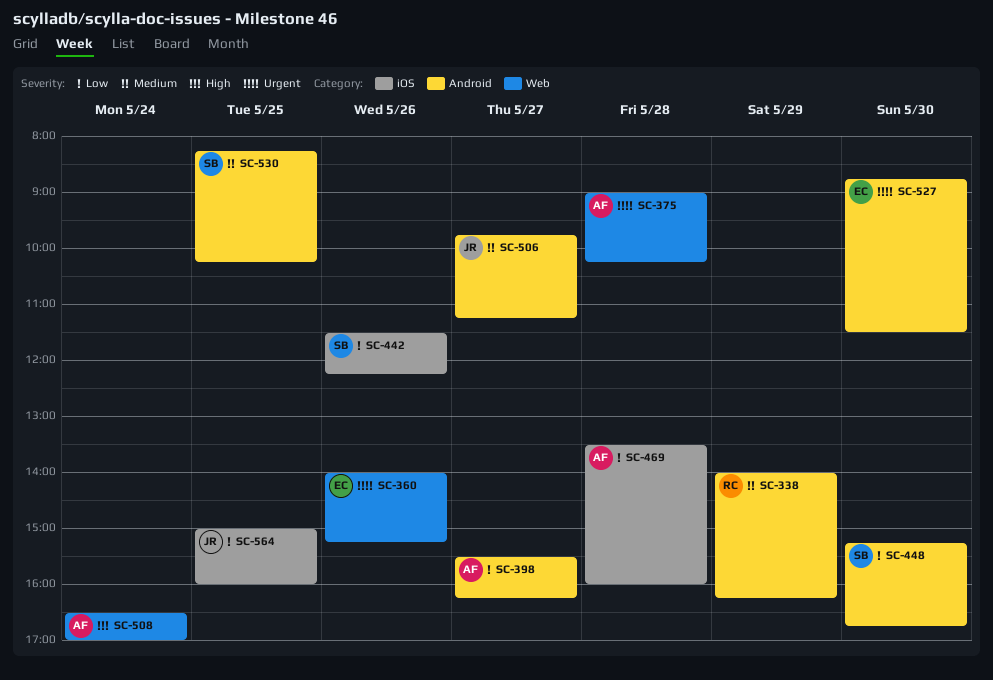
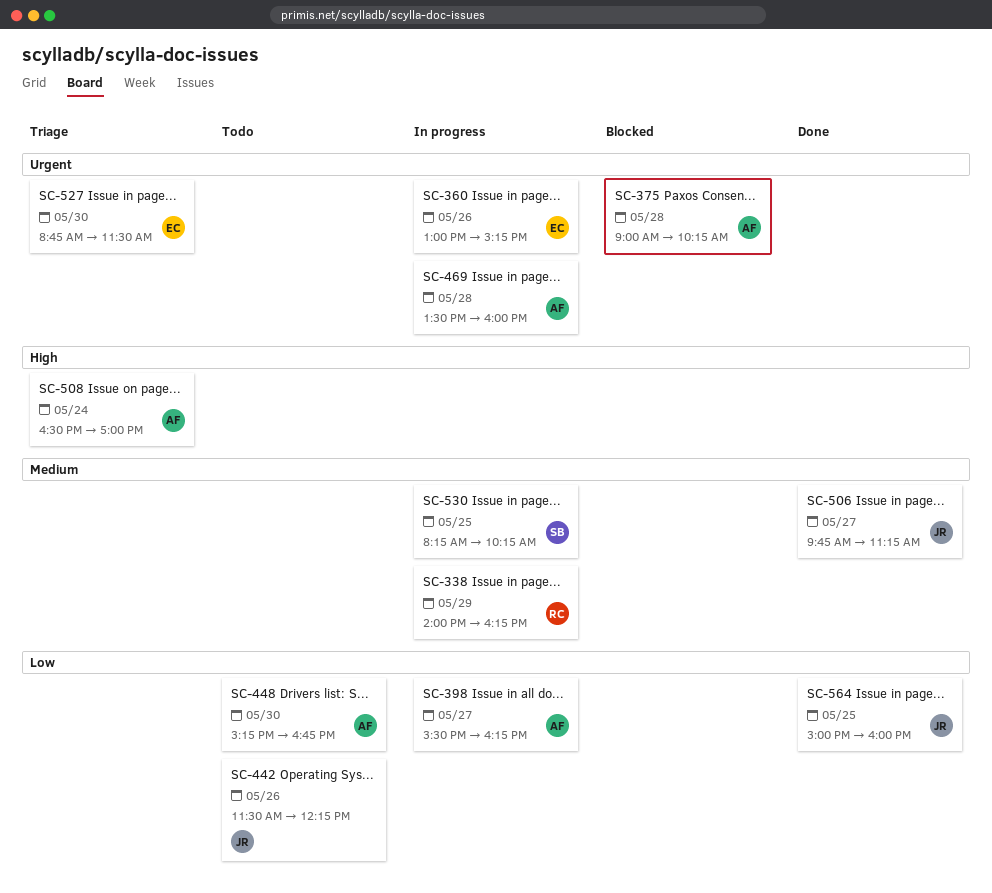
SC-360, begins: 14:00 -> 13:00
SC-442, owner: SB -> JR
SC-448, owner: SB -> AF
SC-469, priority: Low -> Urgent

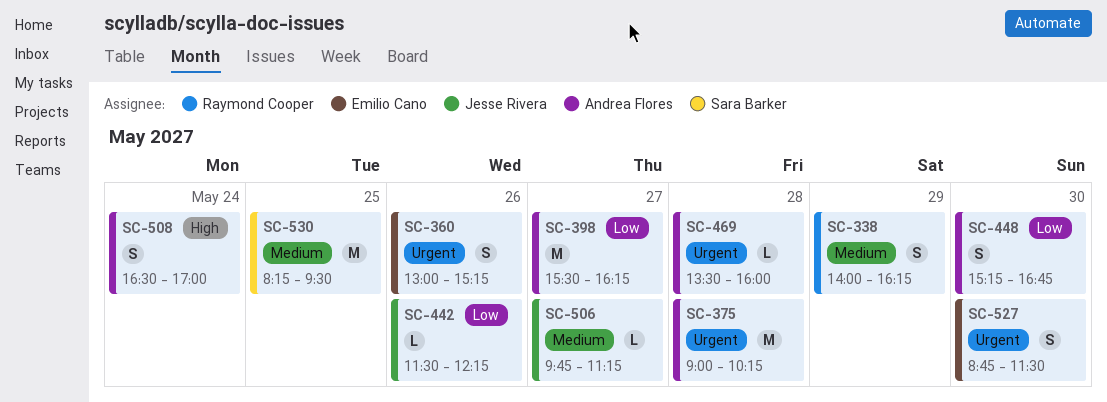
SC-530, ends: 10:15 -> 09:30
SC-564: present -> none

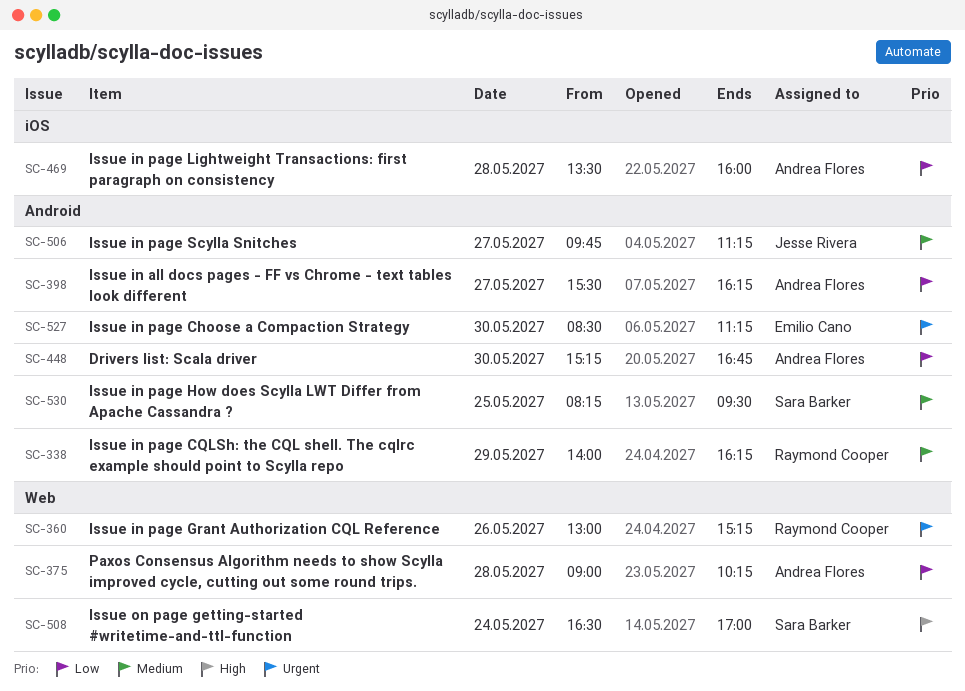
SC-360, owner: Emilio Cano -> Raymond Cooper
SC-375, priority: Urgent -> Low
SC-442: present -> none
SC-469, priority: Urgent -> Low
SC-508, owner: Andrea Flores -> Sara Barker
SC-527, begins: 08:45 -> 08:30
SC-527, ends: 11:30 -> 11:15

